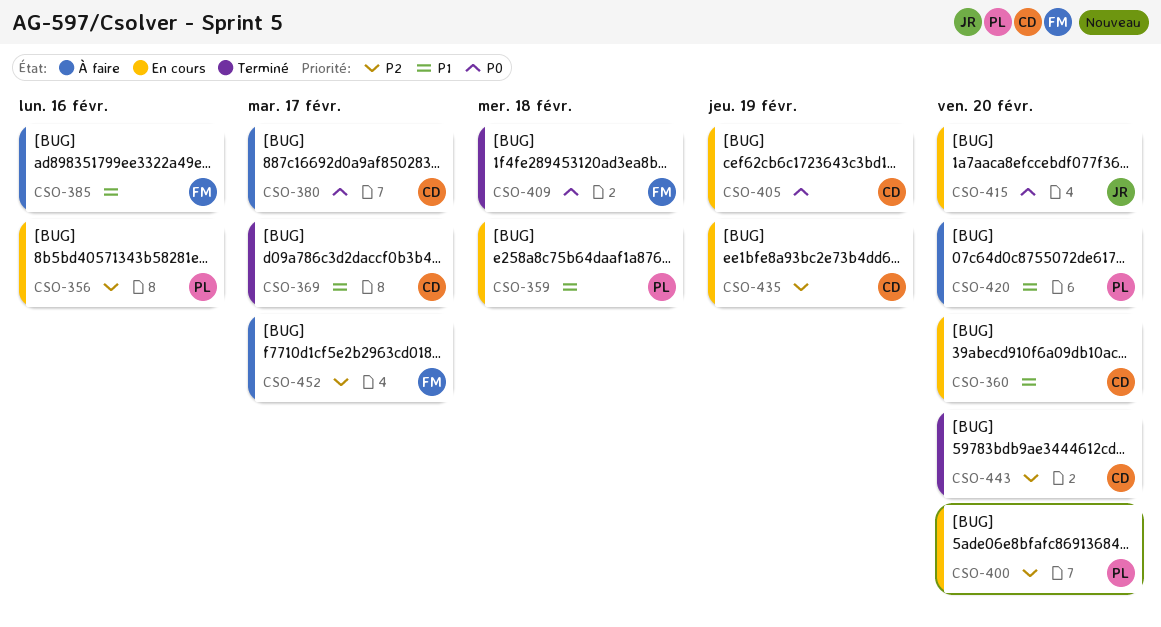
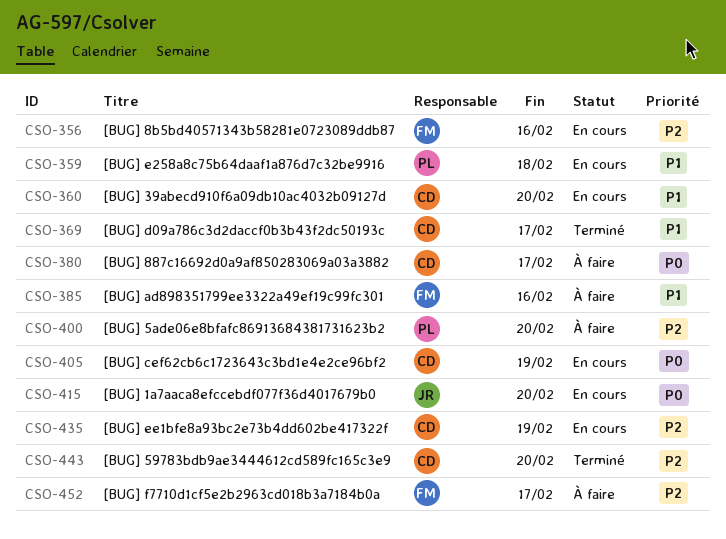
CSO-356, owner: PL -> FM
CSO-400, status: En cours -> À faire
CSO-409: present -> none
CSO-420: present -> none

